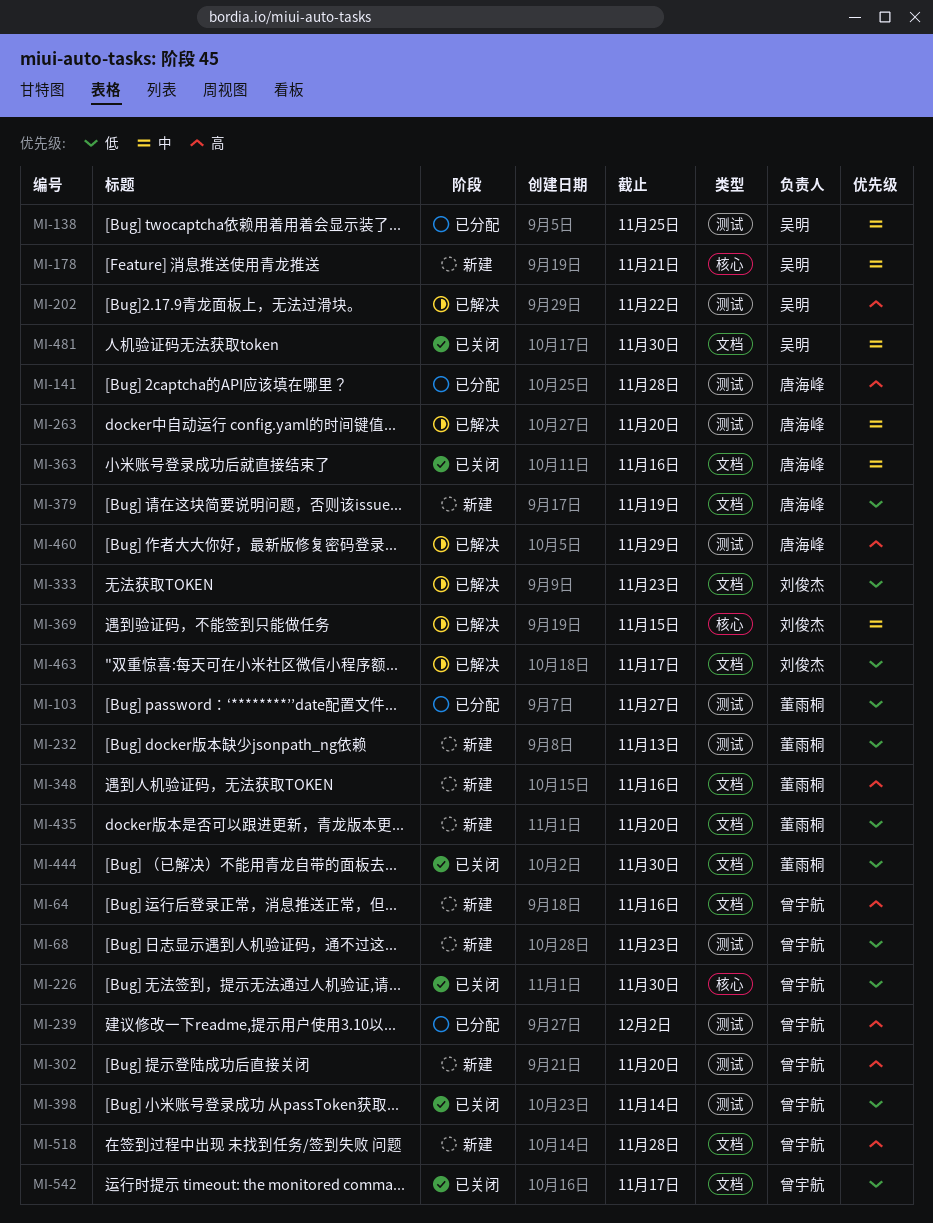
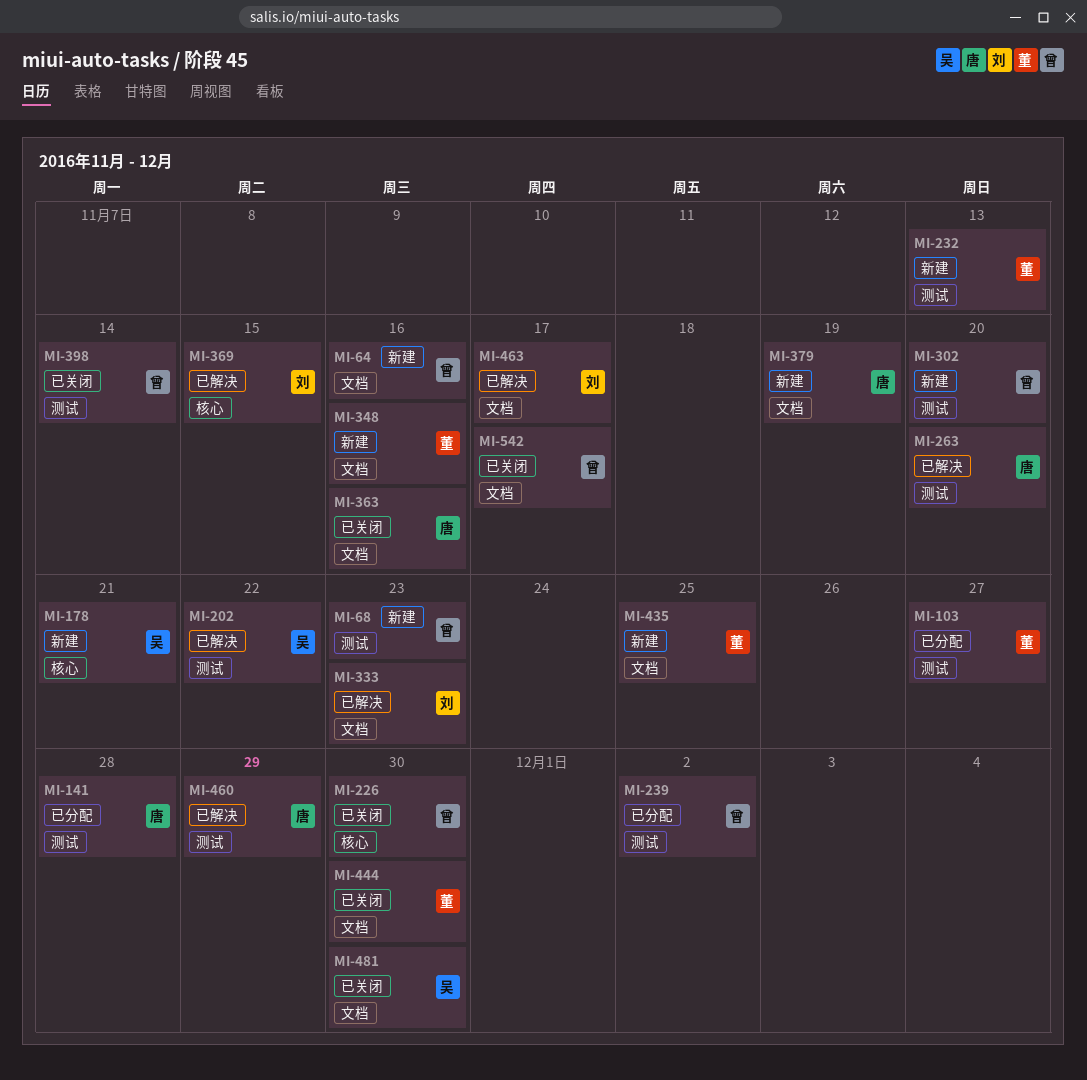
MI-138: present -> none
MI-435, due: Nov 20 -> Nov 25
MI-518: present -> none

